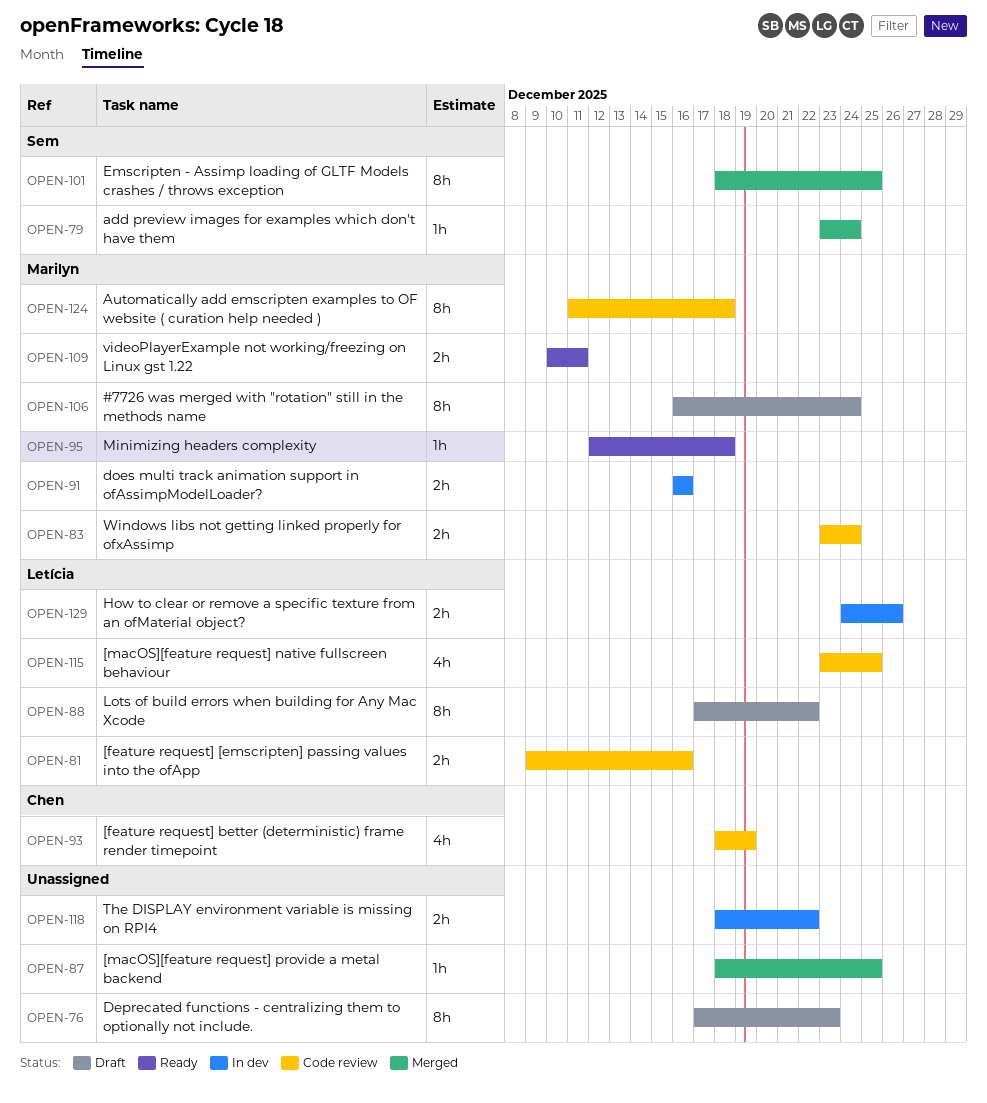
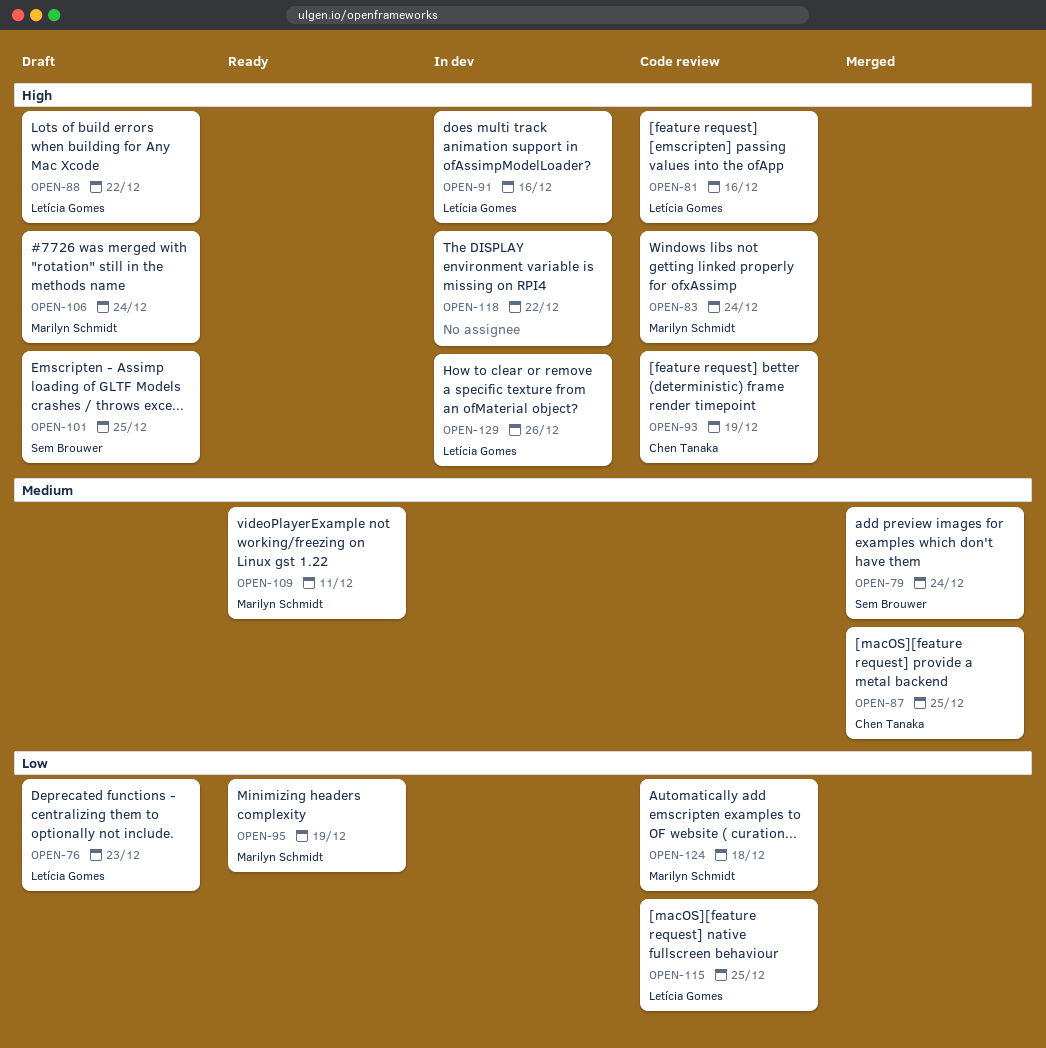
OPEN-76, owner: none -> Letícia Gomes
OPEN-87, owner: none -> Chen Tanaka
OPEN-91, owner: Marilyn Schmidt -> Letícia Gomes
OPEN-95, due: Dec 18 -> Dec 19
OPEN-101, status: Merged -> Draft

